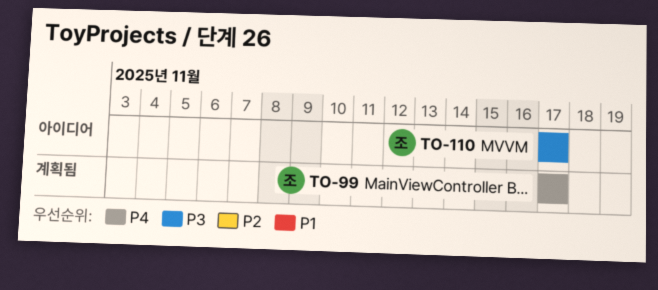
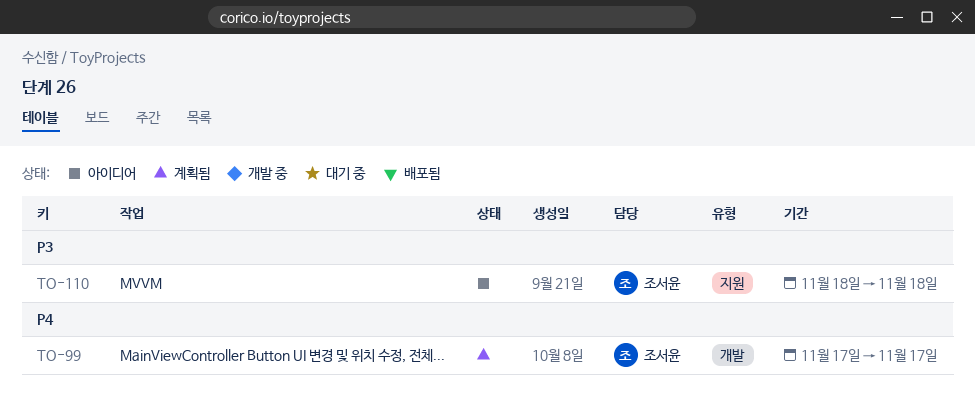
TO-110, start: Nov 17 -> Nov 18
TO-110, due: Nov 17 -> Nov 18

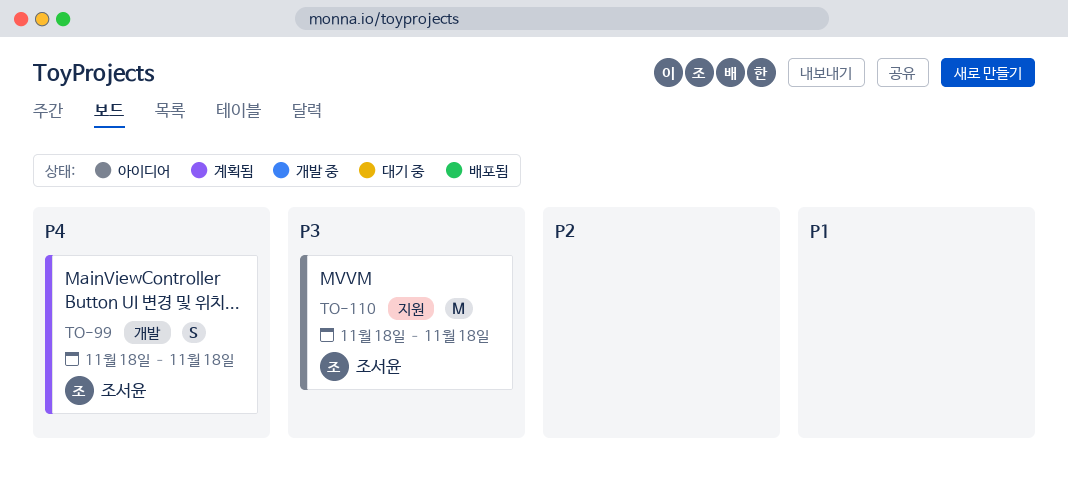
TO-99, start: Nov 17 -> Nov 18
TO-99, due: Nov 17 -> Nov 18

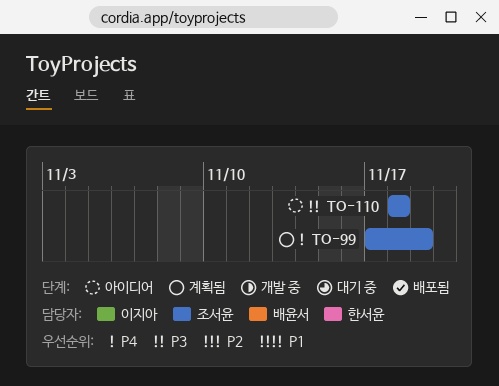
TO-99, start: Nov 18 -> Nov 17
TO-99, due: Nov 18 -> Nov 19

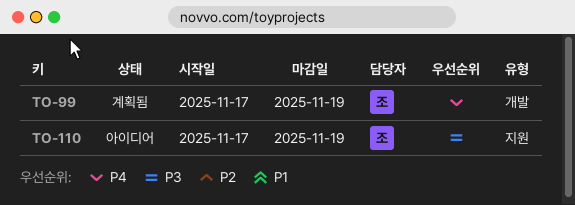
TO-110, start: Nov 18 -> Nov 17
TO-110, due: Nov 18 -> Nov 19

